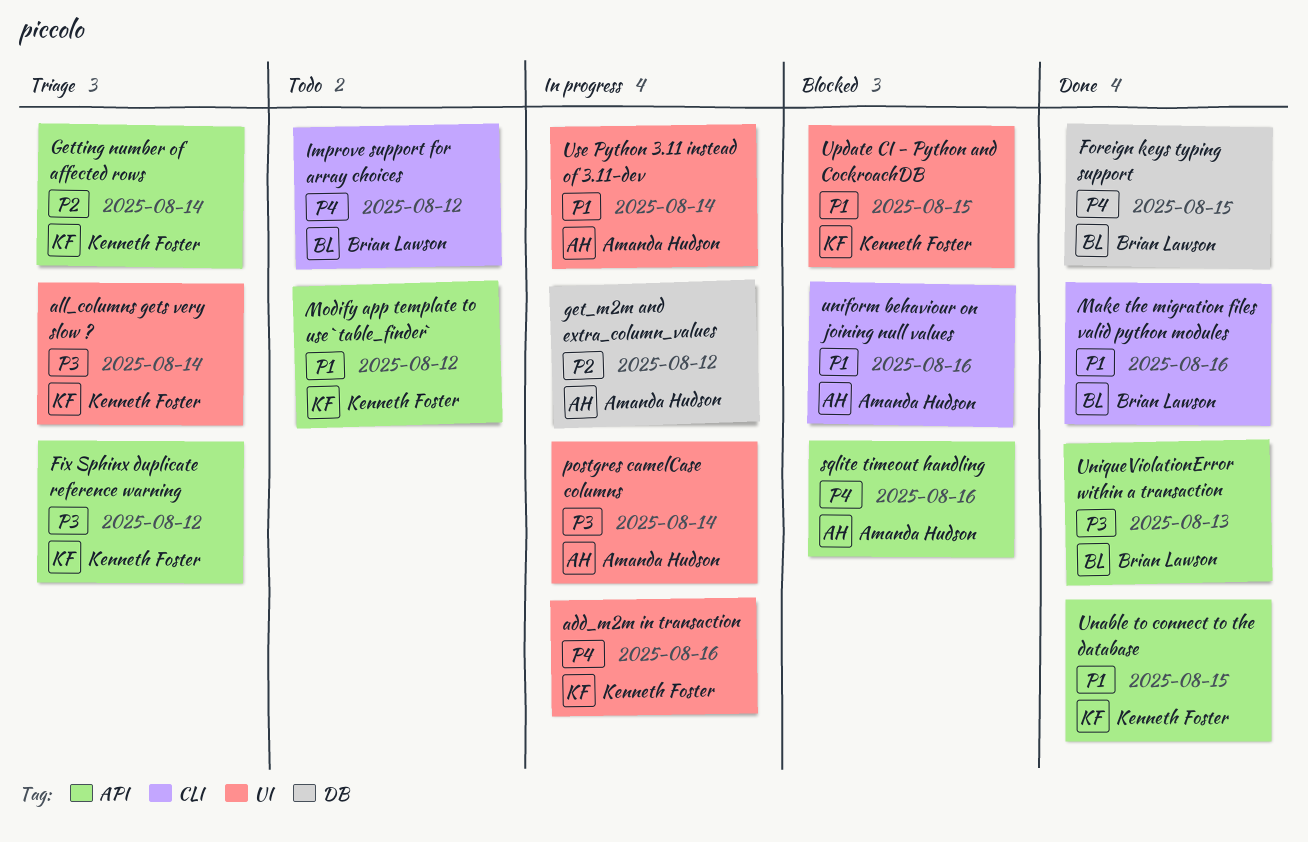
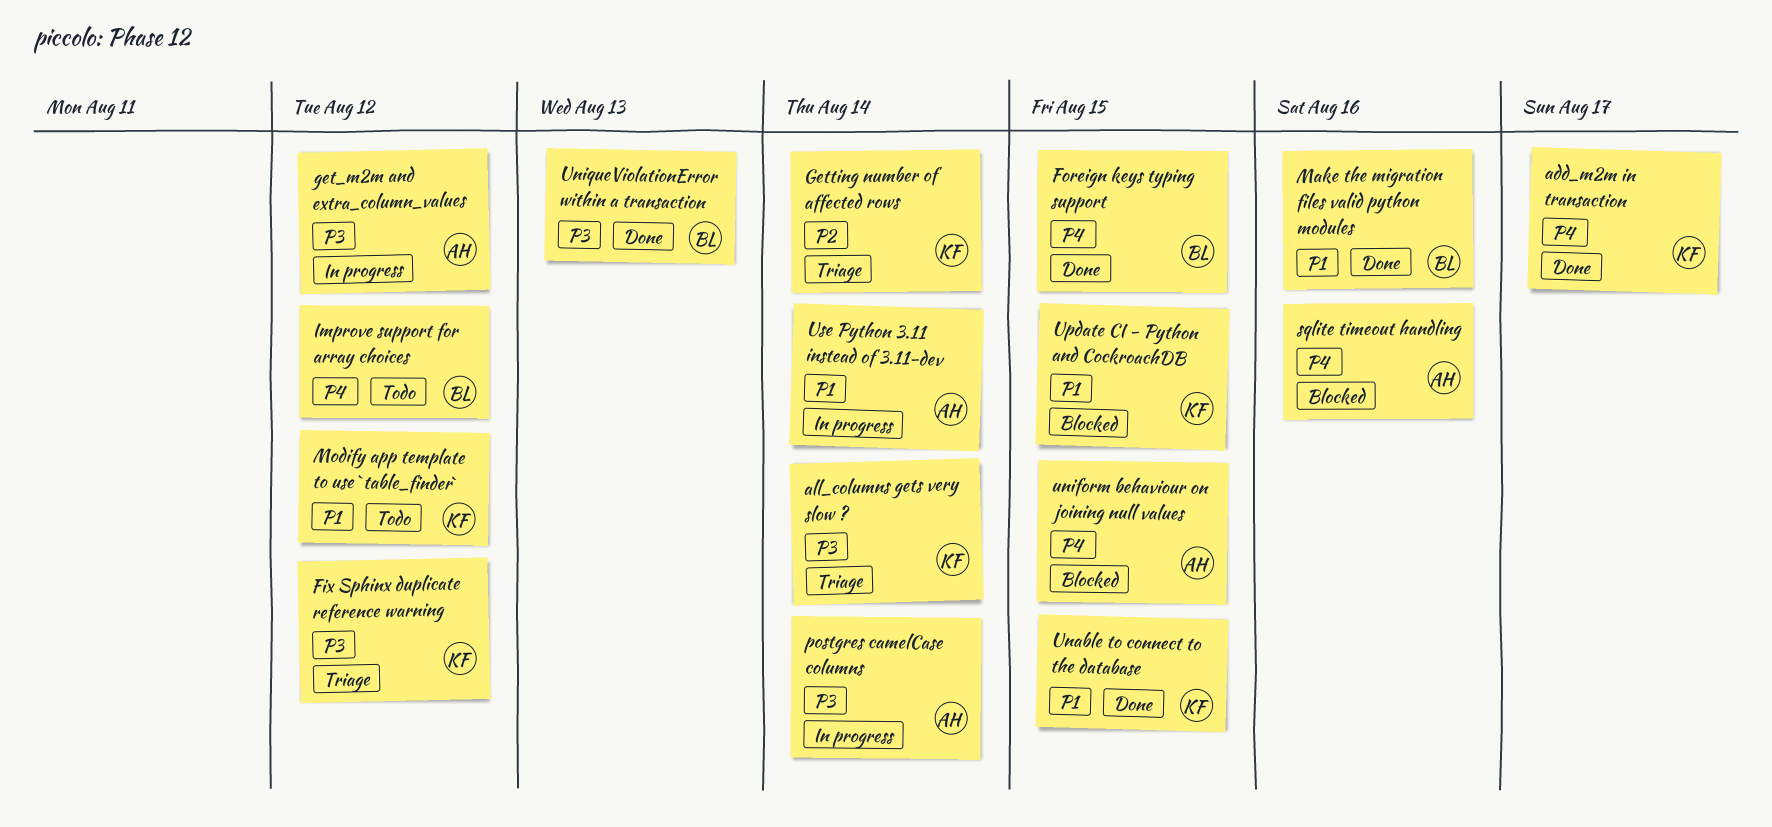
add_m2m in transaction, status: In progress -> Done
add_m2m in transaction, due: Aug 16 -> Aug 17
get_m2m and extra_column_values, priority: P2 -> P3
uniform behaviour on joining null values, priority: P1 -> P4
uniform behaviour on joining null values, due: Aug 16 -> Aug 15

